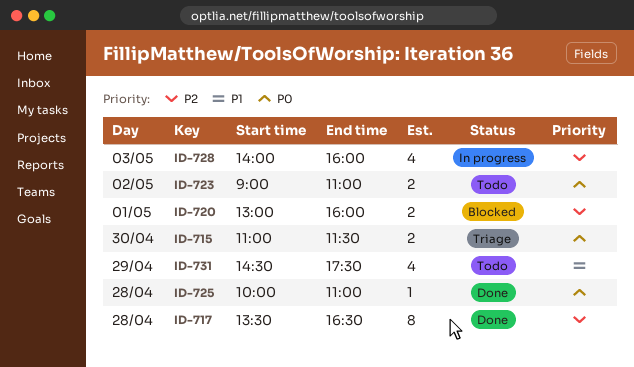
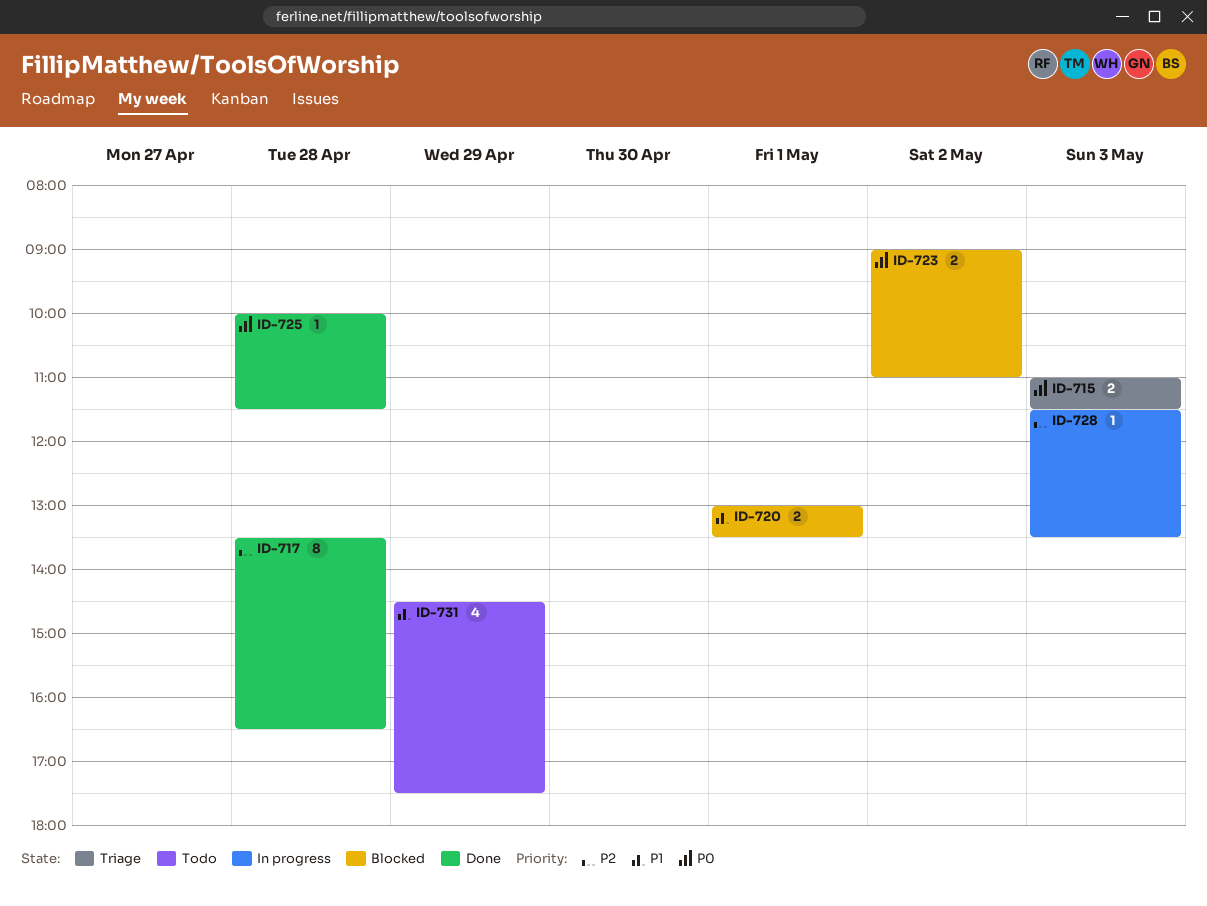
ID-715, day: Apr 30 -> May 3
ID-720, priority: P2 -> P1
ID-720, ends: 16:00 -> 13:30
ID-723, status: Todo -> Blocked
ID-725, ends: 11:00 -> 11:30
ID-728, estimate: 4 -> 1
ID-728, begins: 14:00 -> 11:30
ID-728, ends: 16:00 -> 13:30

